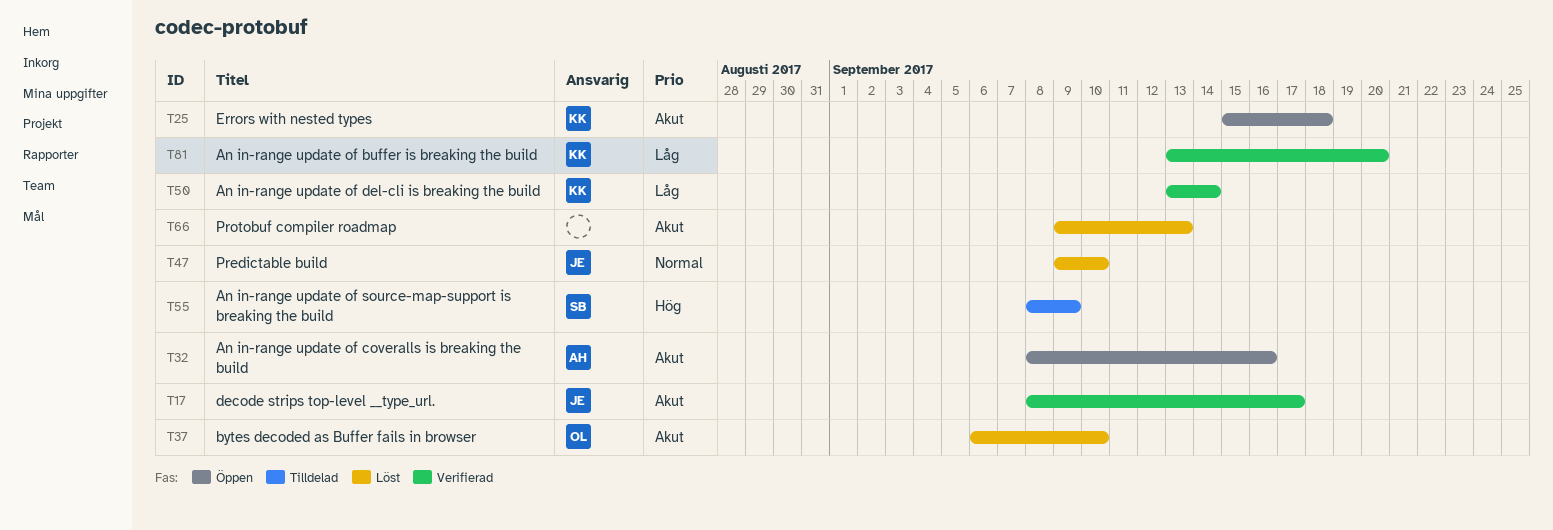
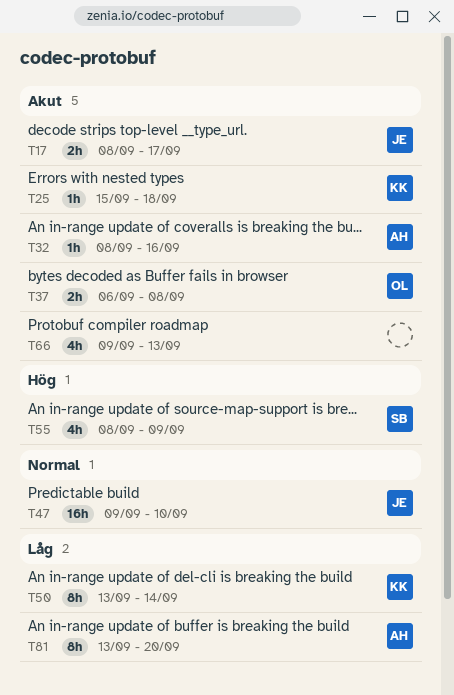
T37, due: Sep 10 -> Sep 8
T81, owner: KK -> AH

